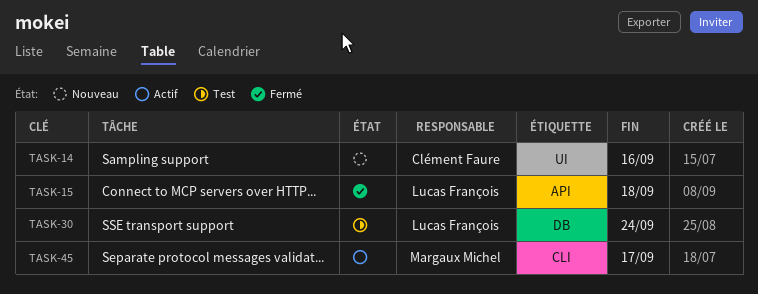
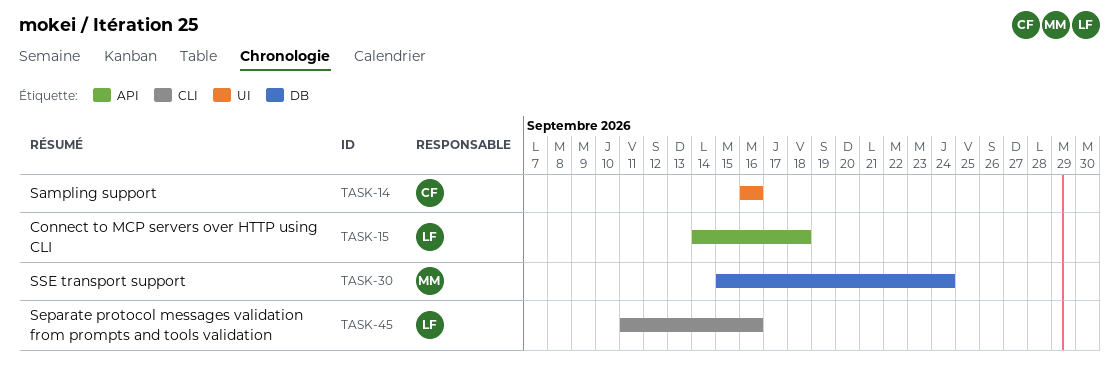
TASK-30, owner: Lucas François -> Margaux Michel
TASK-45, owner: Margaux Michel -> Lucas François
TASK-45, due: Sep 17 -> Sep 16

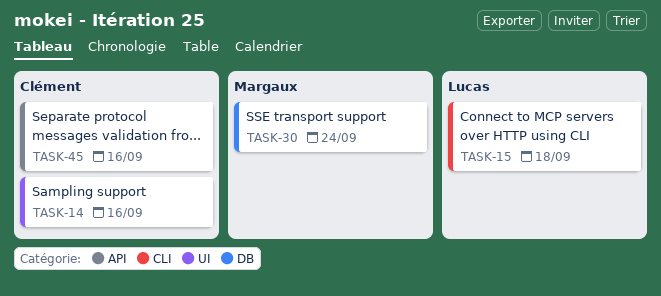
TASK-15, label: API -> CLI
TASK-45, owner: Lucas -> Clément
TASK-45, label: CLI -> API

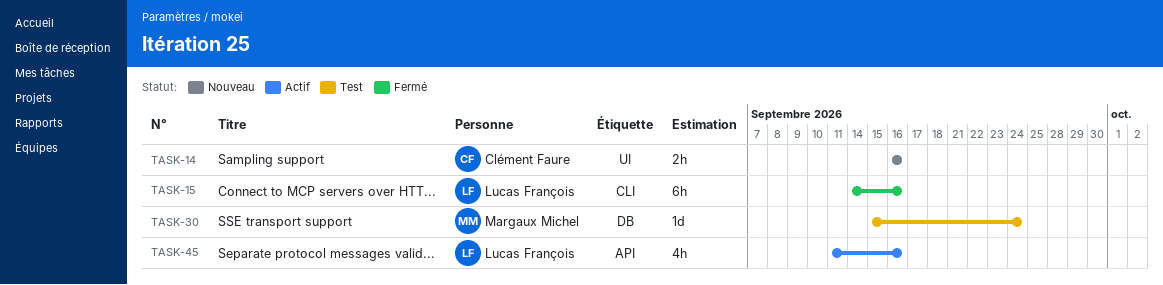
TASK-15, due: Sep 18 -> Sep 16
TASK-45, owner: Clément Faure -> Lucas François

